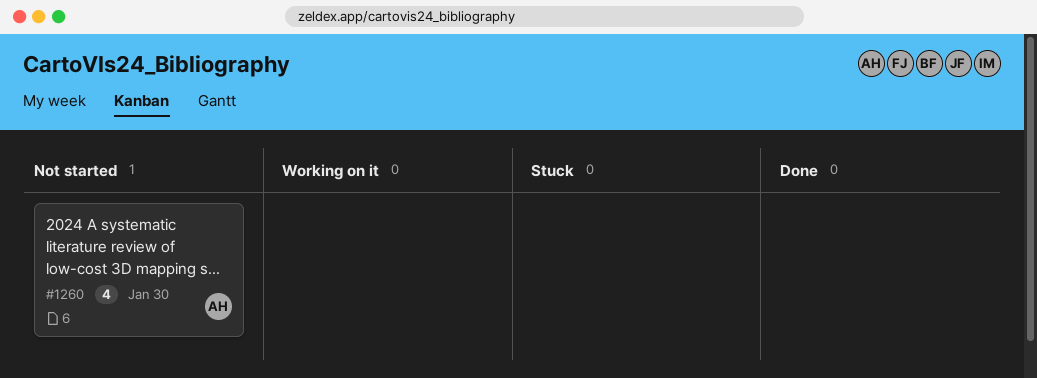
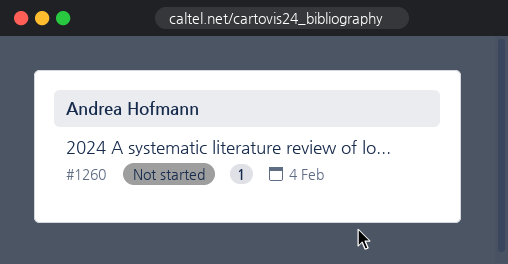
#1260, estimate: 4 -> 1
#1260, due: Jan 30 -> Feb 4

